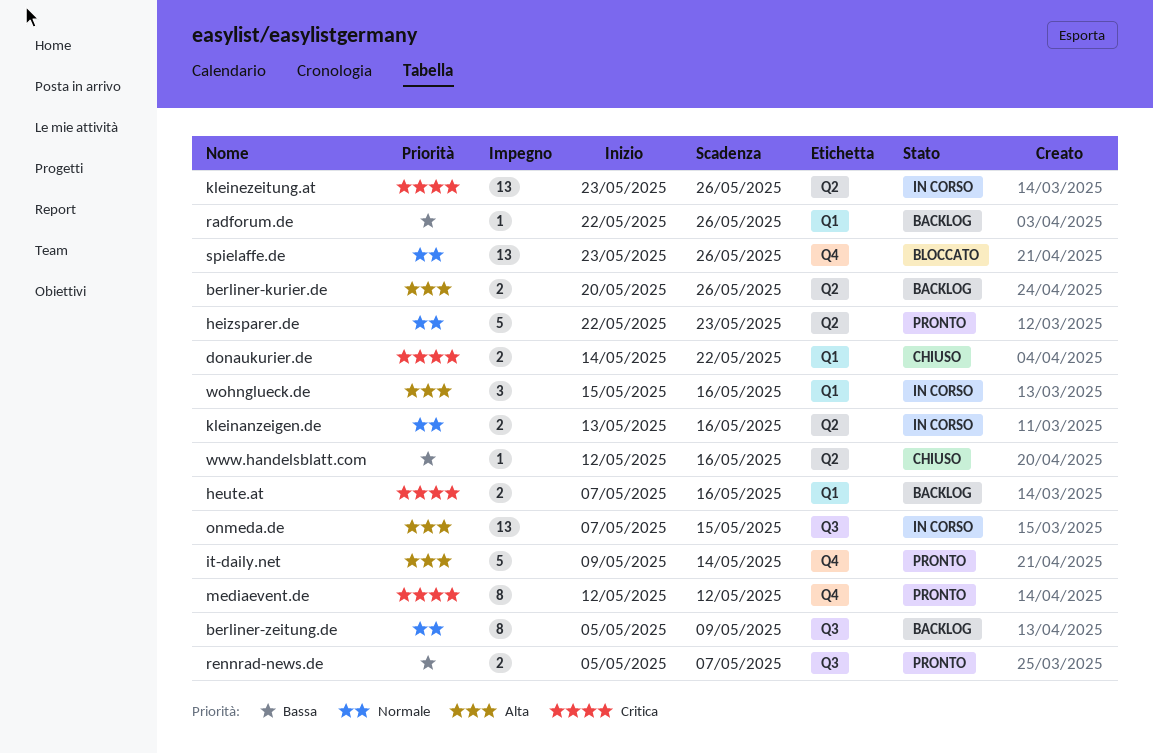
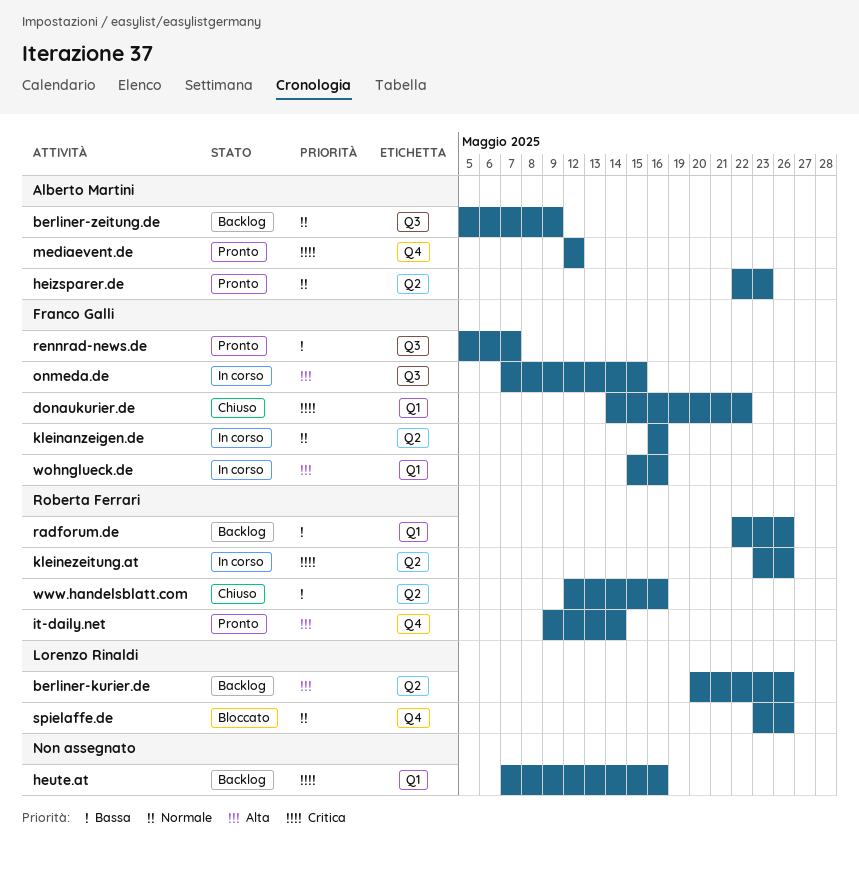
kleinanzeigen.de, start: May 13 -> May 16

